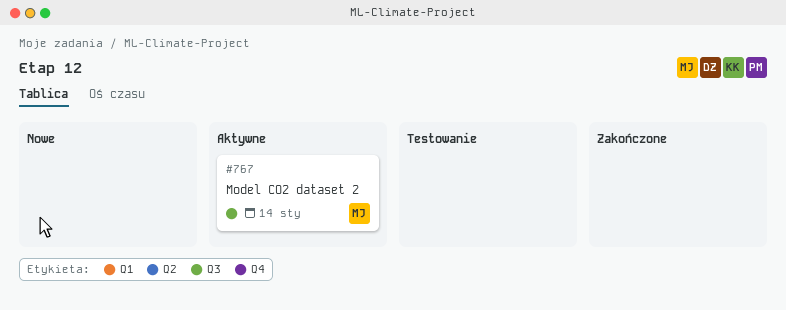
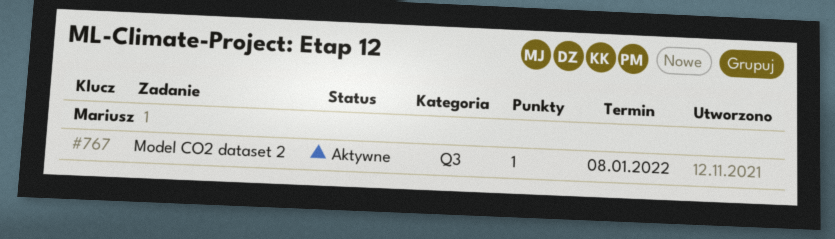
#767, due: Jan 14 -> Jan 8

